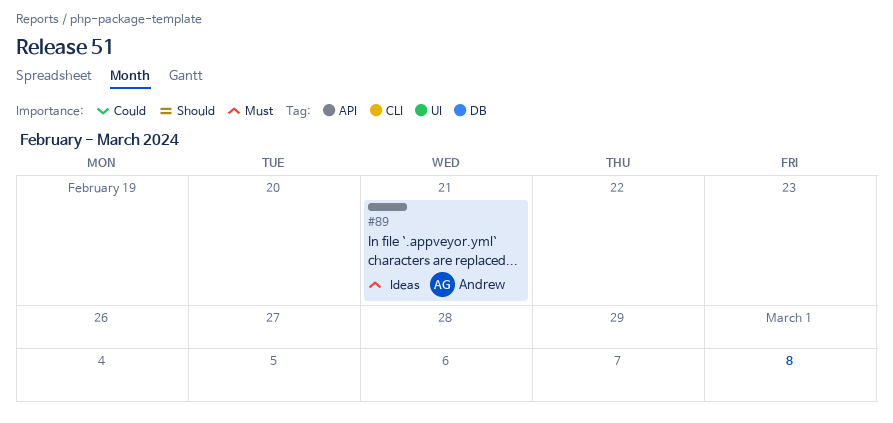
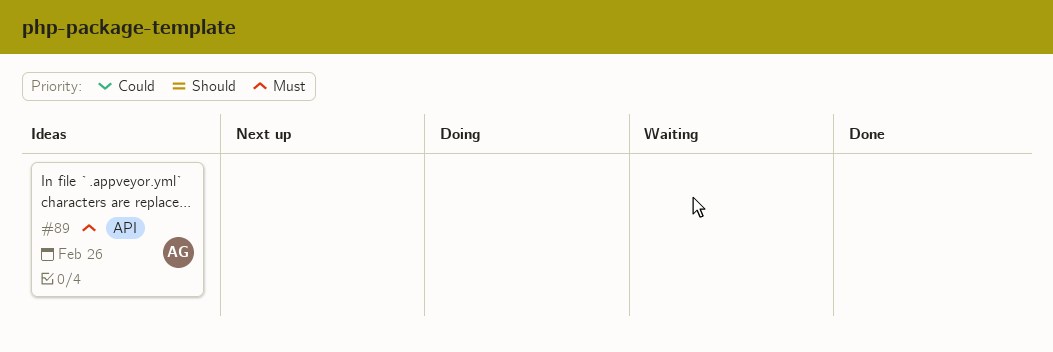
#89, due: Feb 21 -> Feb 26

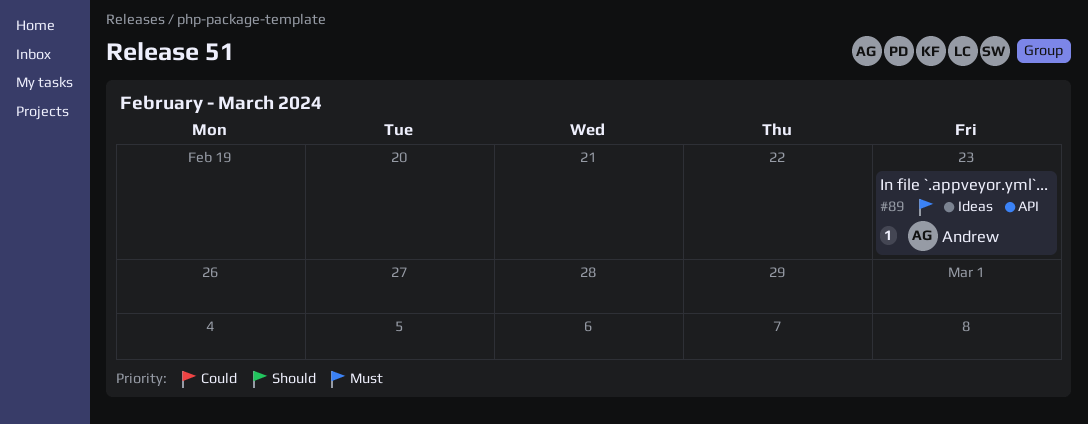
#89, due: Feb 26 -> Feb 23

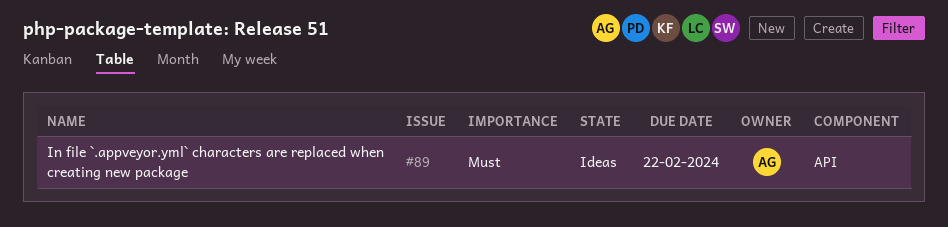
#89, due: Feb 23 -> Feb 22

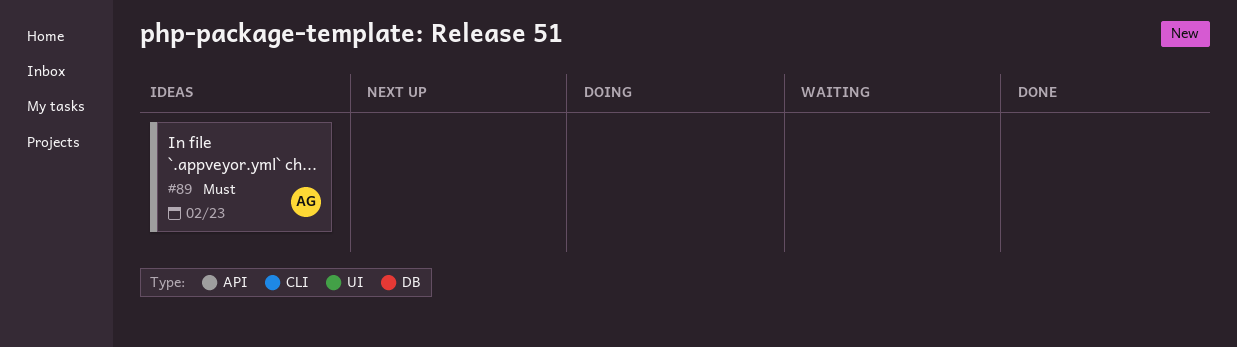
#89, due: Feb 22 -> Feb 23

